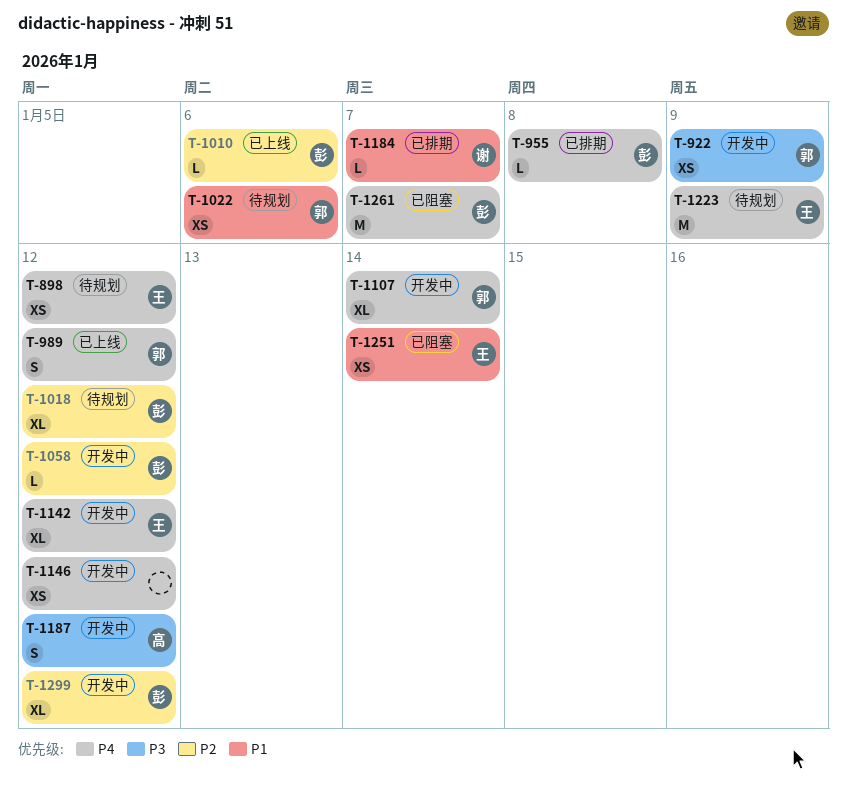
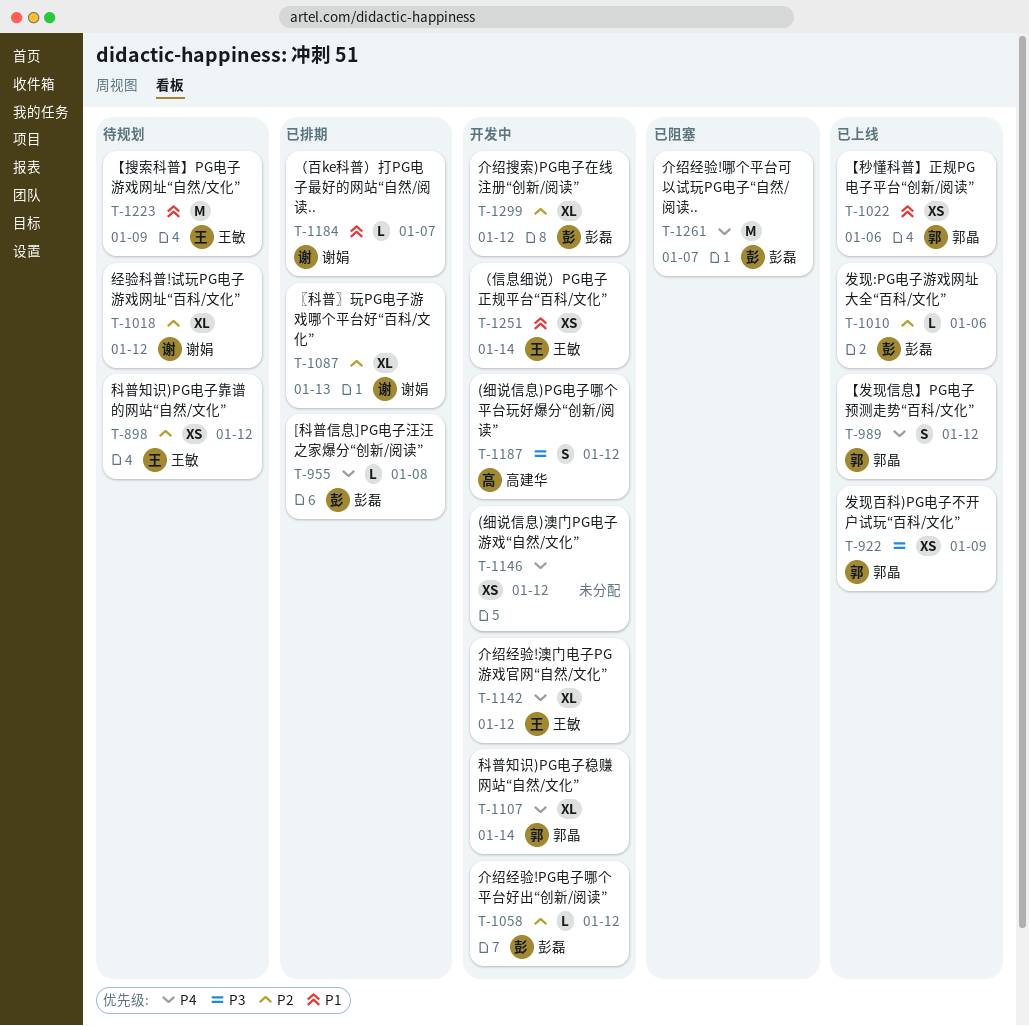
T-898, priority: P4 -> P2
T-922, status: 开发中 -> 已上线
T-1018, owner: 彭磊 -> 谢娟
T-1022, status: 待规划 -> 已上线
T-1087: none -> present
T-1223, priority: P4 -> P1
T-1251, status: 已阻塞 -> 开发中

